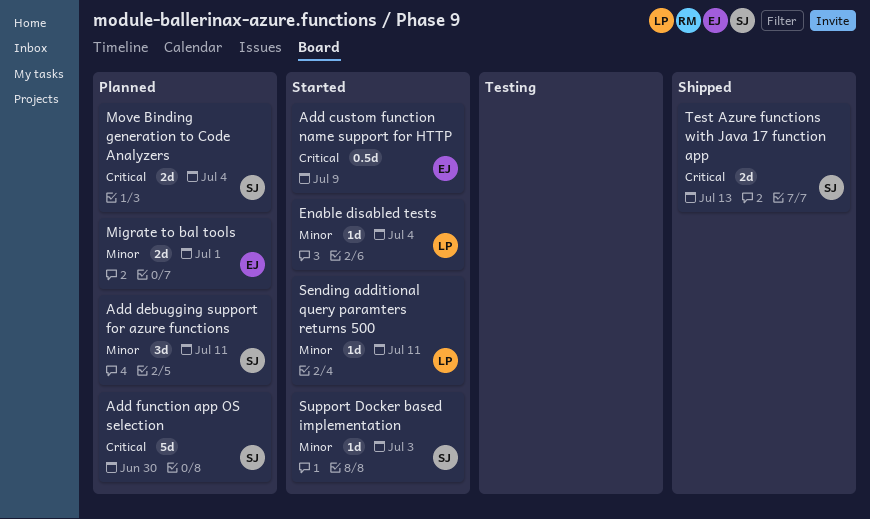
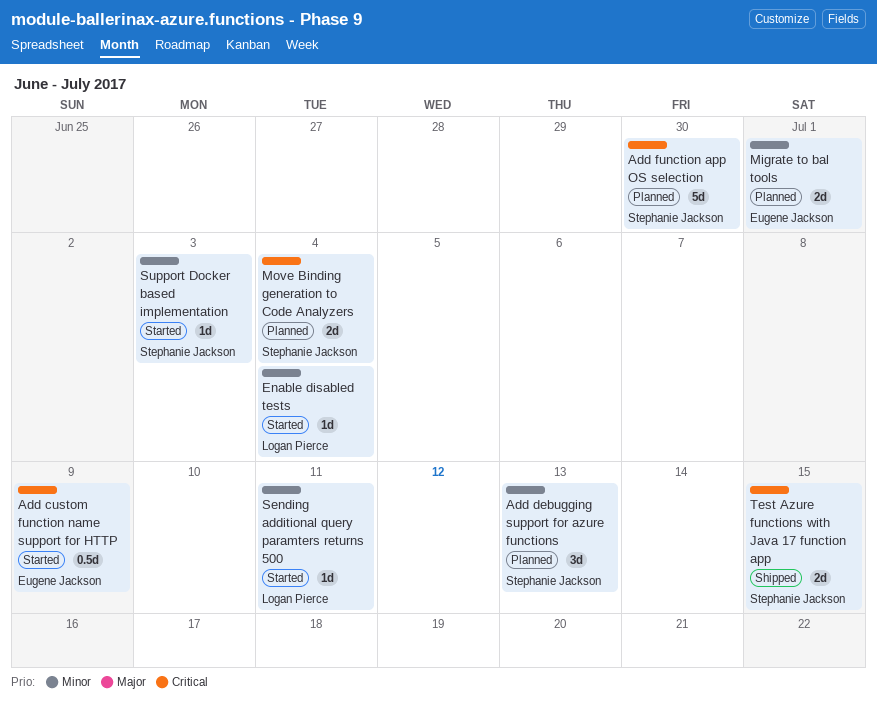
Add debugging support for azure functions, due: Jul 11 -> Jul 13
Test Azure functions with Java 17 function app, due: Jul 13 -> Jul 15

